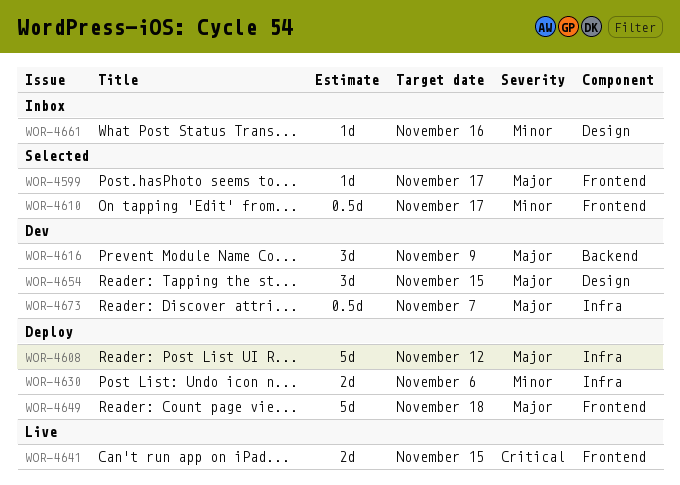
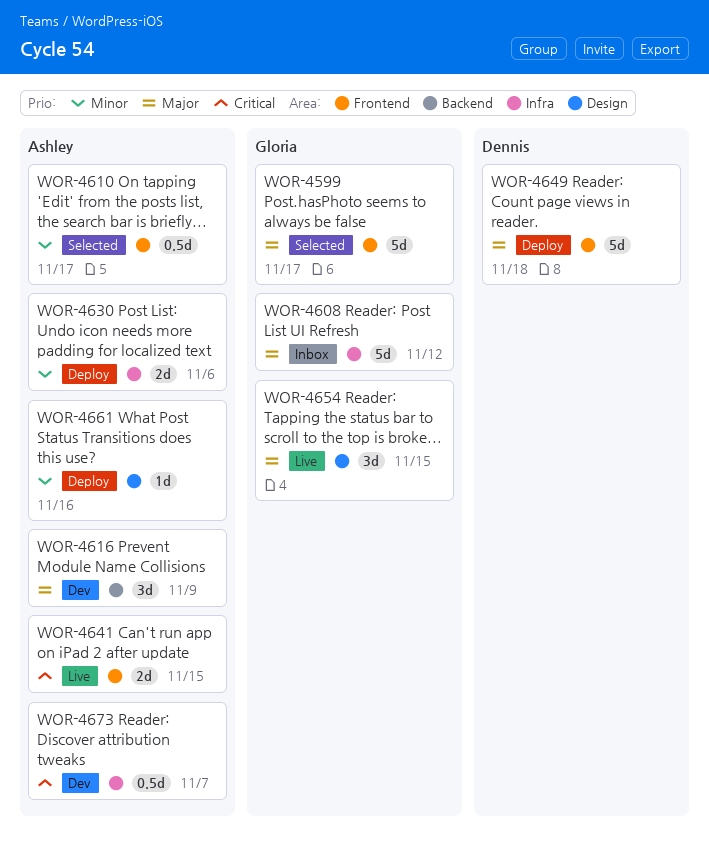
WOR-4599, estimate: 1d -> 5d
WOR-4608, status: Deploy -> Inbox
WOR-4654, status: Dev -> Live
WOR-4661, status: Inbox -> Deploy
WOR-4673, priority: Major -> Critical

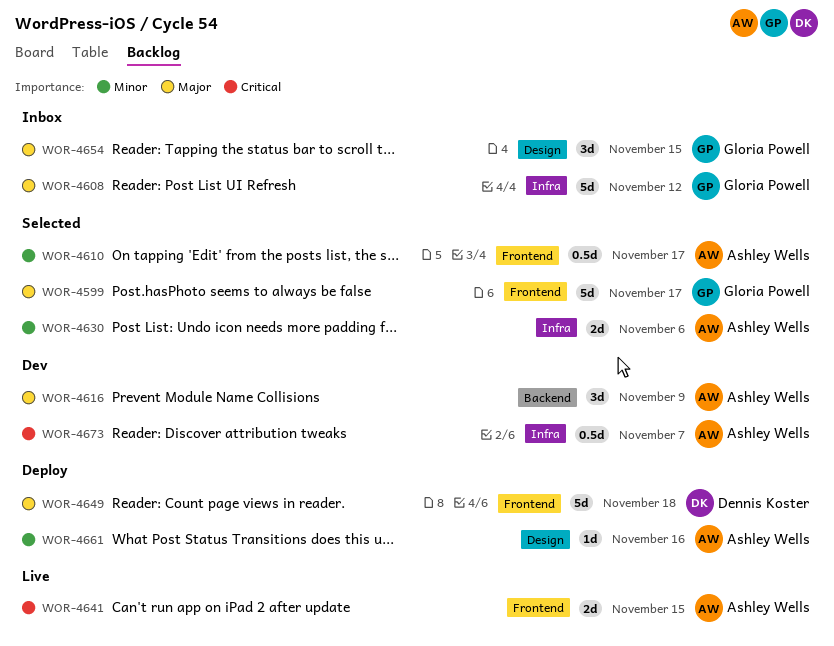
WOR-4630, status: Deploy -> Selected
WOR-4654, status: Live -> Inbox

